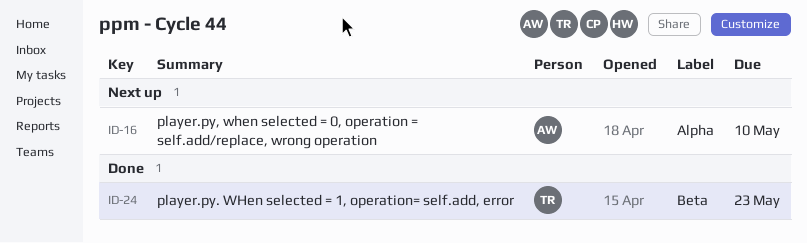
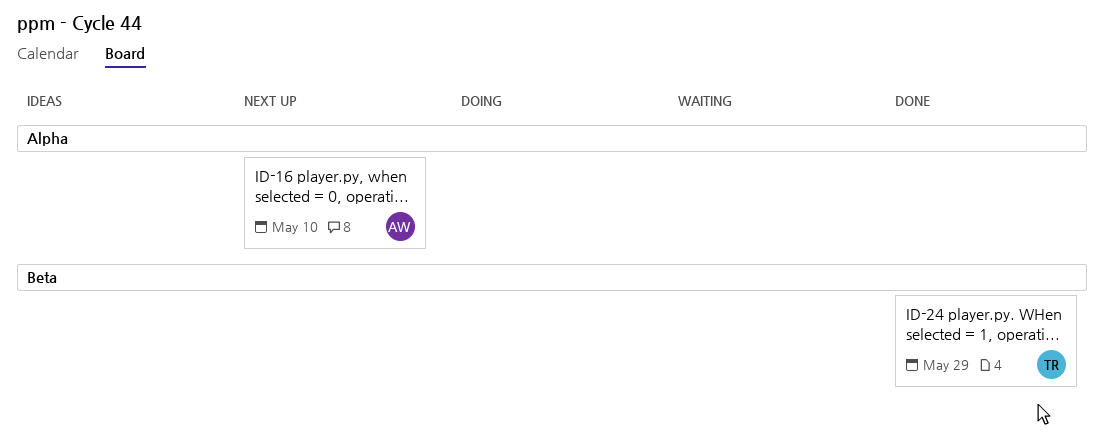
ID-24, due: May 23 -> May 29

